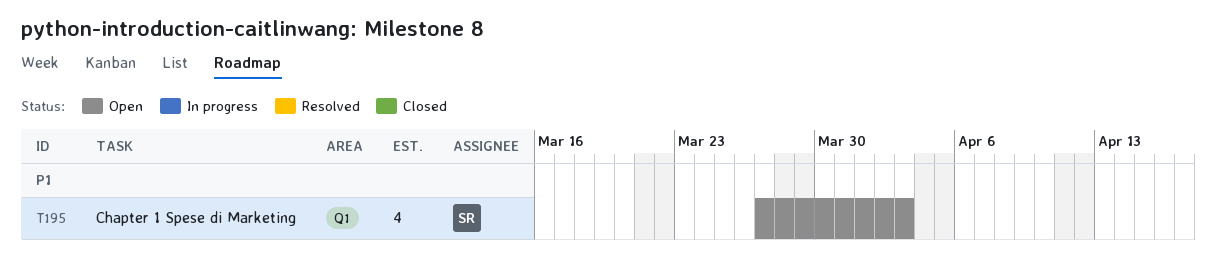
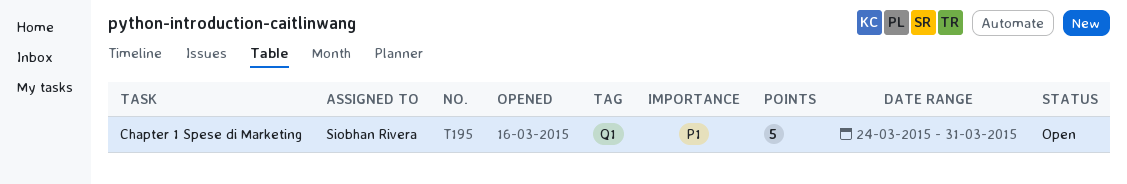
T195, estimate: 4 -> 5
T195, start: Mar 27 -> Mar 24
T195, due: Apr 3 -> Mar 31

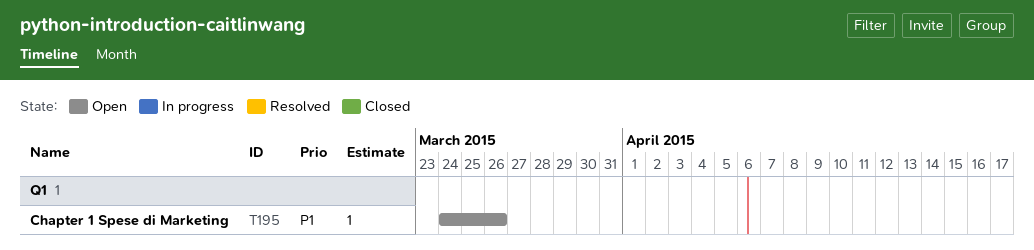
T195, estimate: 5 -> 1
T195, due: Mar 31 -> Mar 26

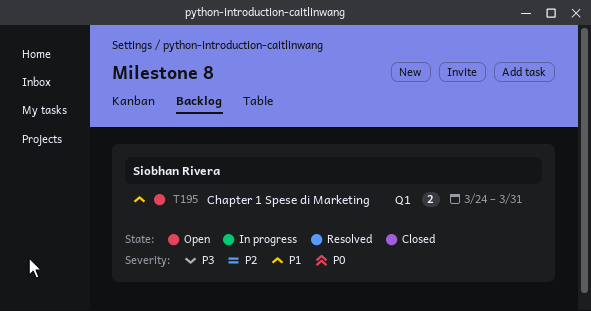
T195, estimate: 1 -> 2
T195, due: Mar 26 -> Mar 31

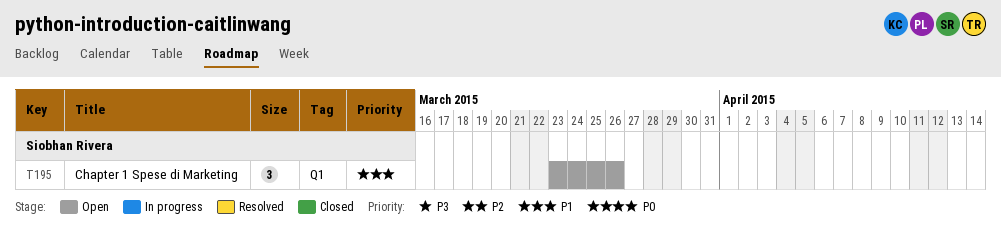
T195, estimate: 2 -> 3
T195, start: Mar 24 -> Mar 23
T195, due: Mar 31 -> Mar 26

